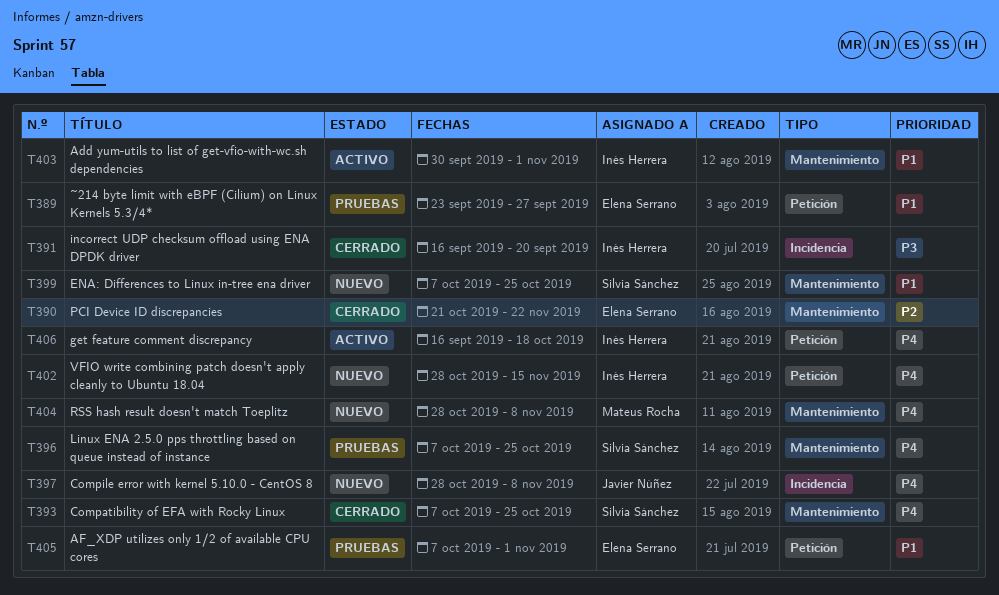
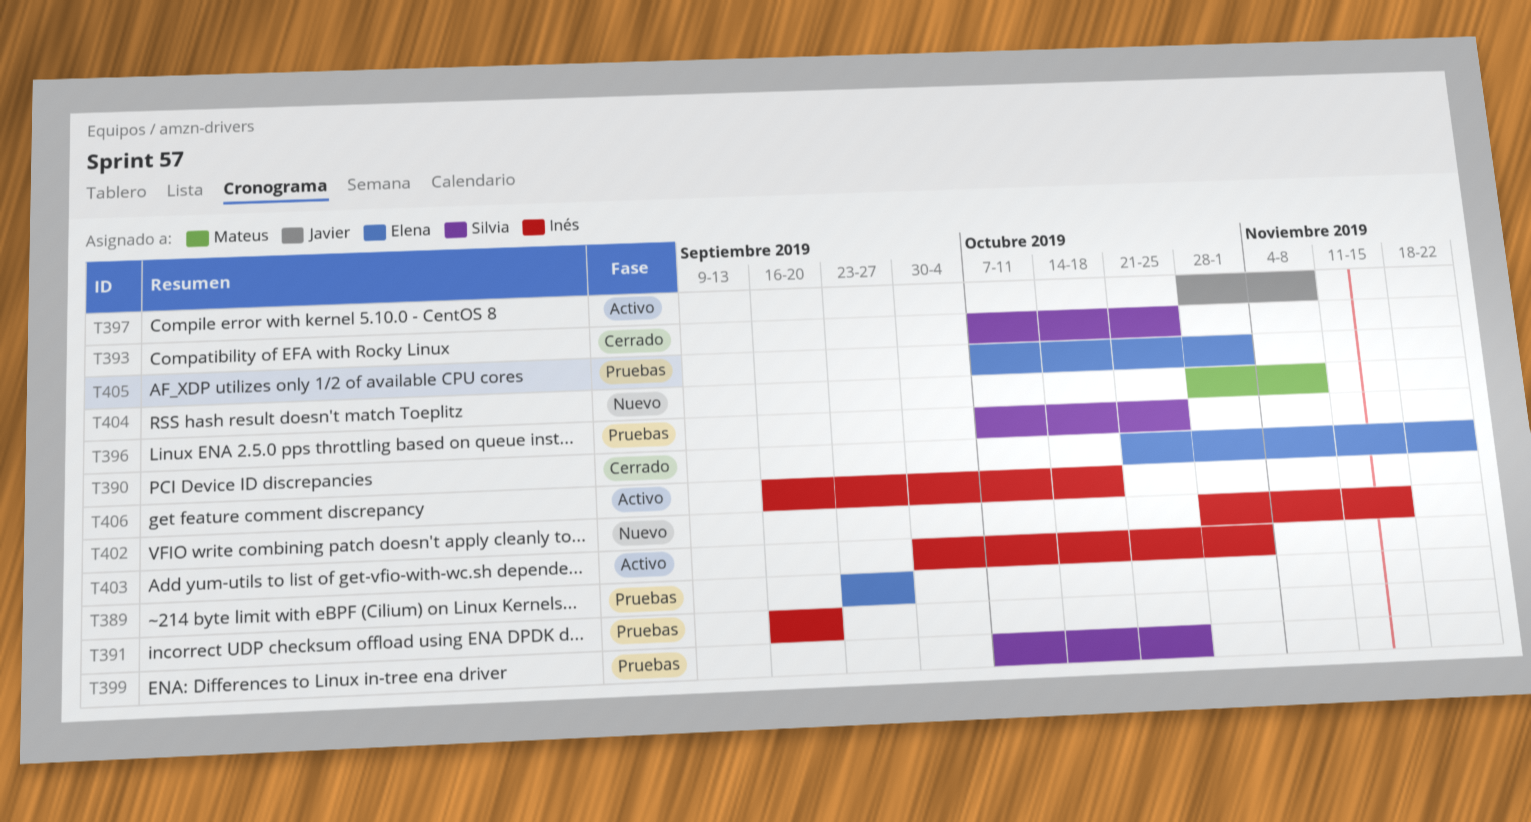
T391, status: Cerrado -> Pruebas
T397, status: Nuevo -> Activo
T399, status: Nuevo -> Pruebas

